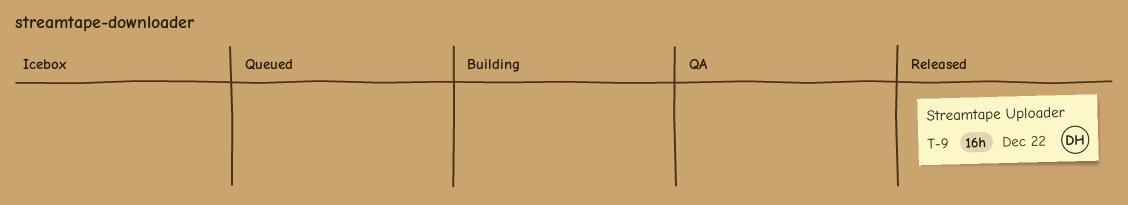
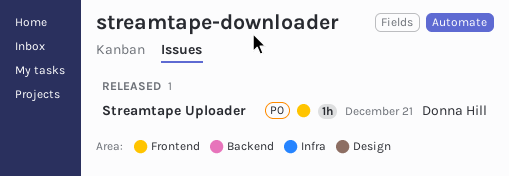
Streamtape Uploader, estimate: 16h -> 1h
Streamtape Uploader, due: Dec 22 -> Dec 21

